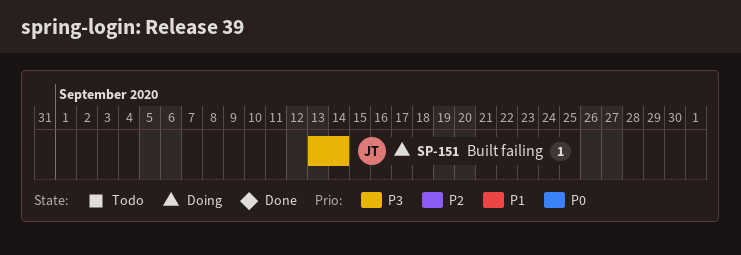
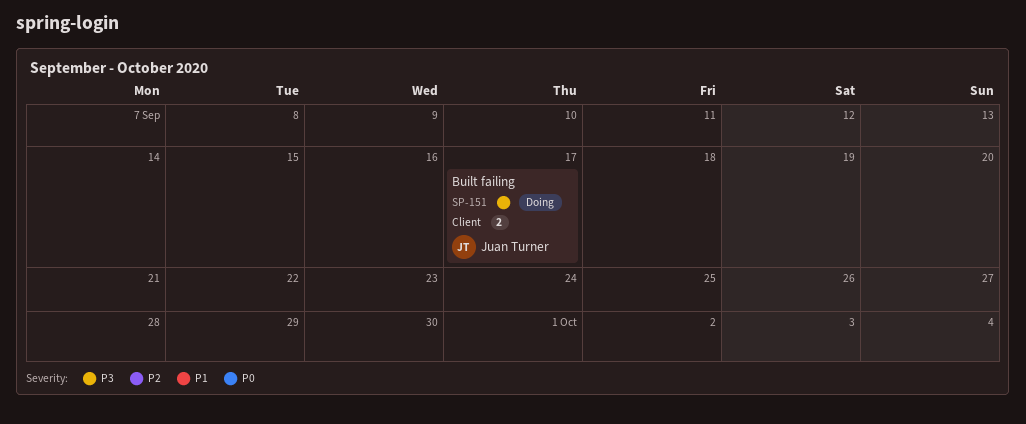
SP-151, estimate: 1 -> 2
SP-151, due: Sep 14 -> Sep 17

